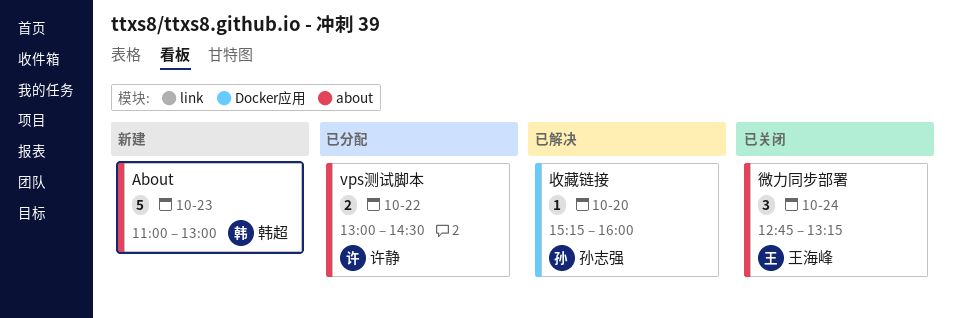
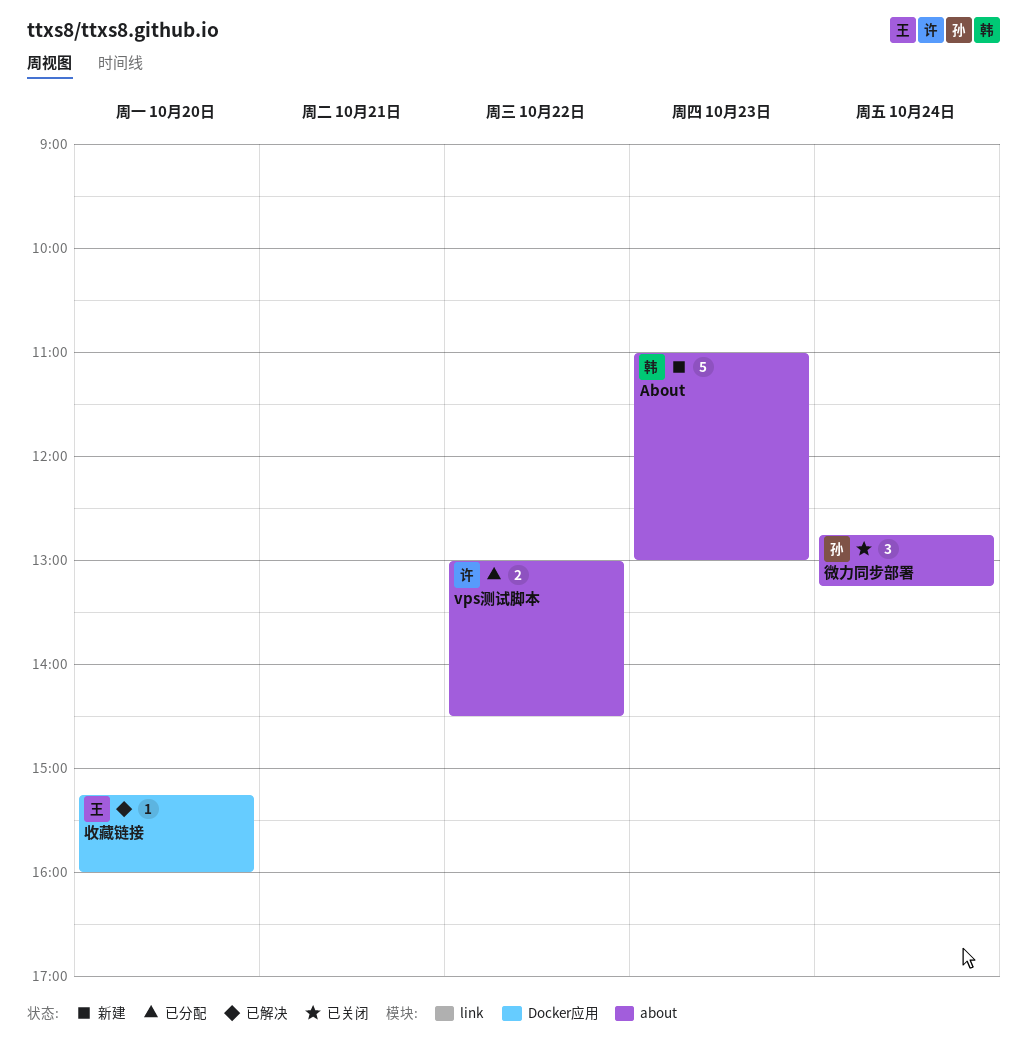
微力同步部署, owner: 王海峰 -> 孙志强
收藏链接, owner: 孙志强 -> 王海峰

